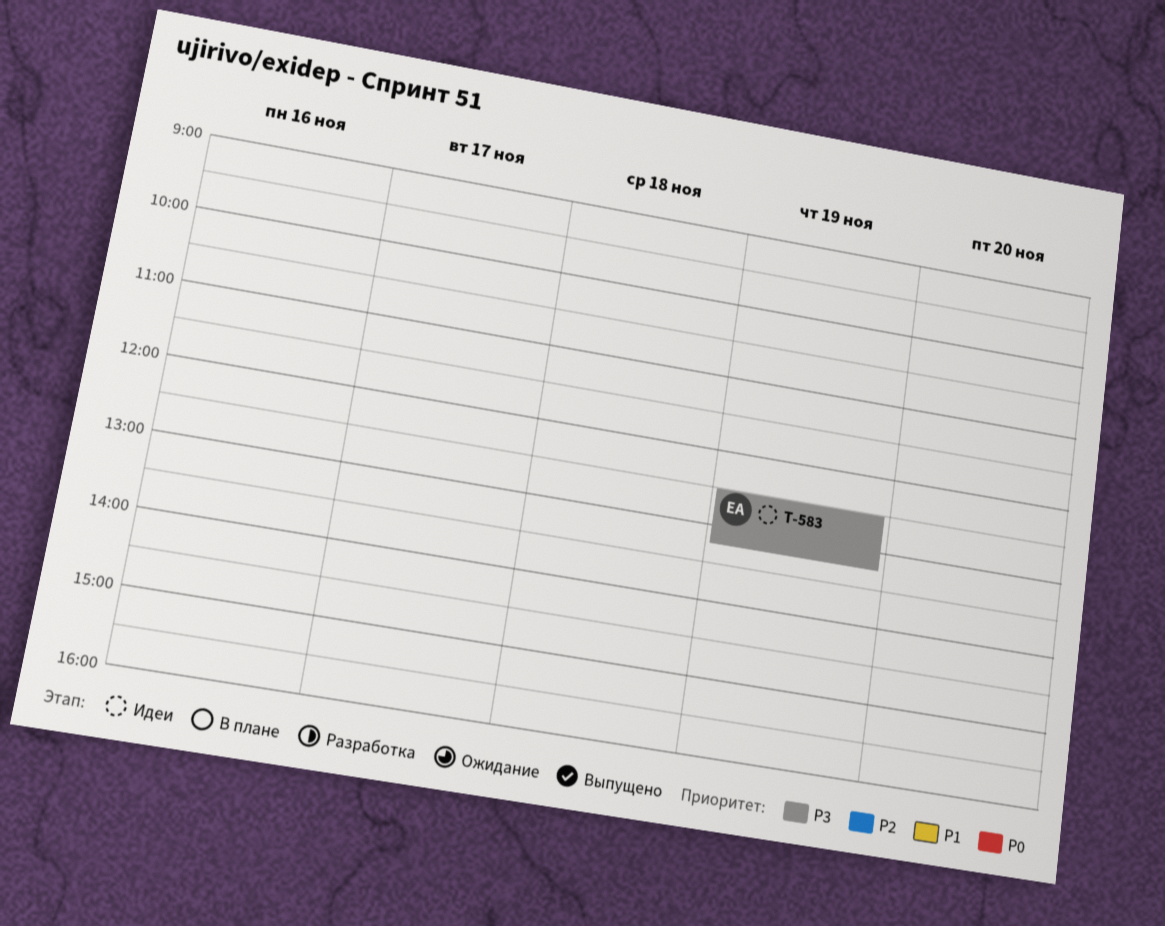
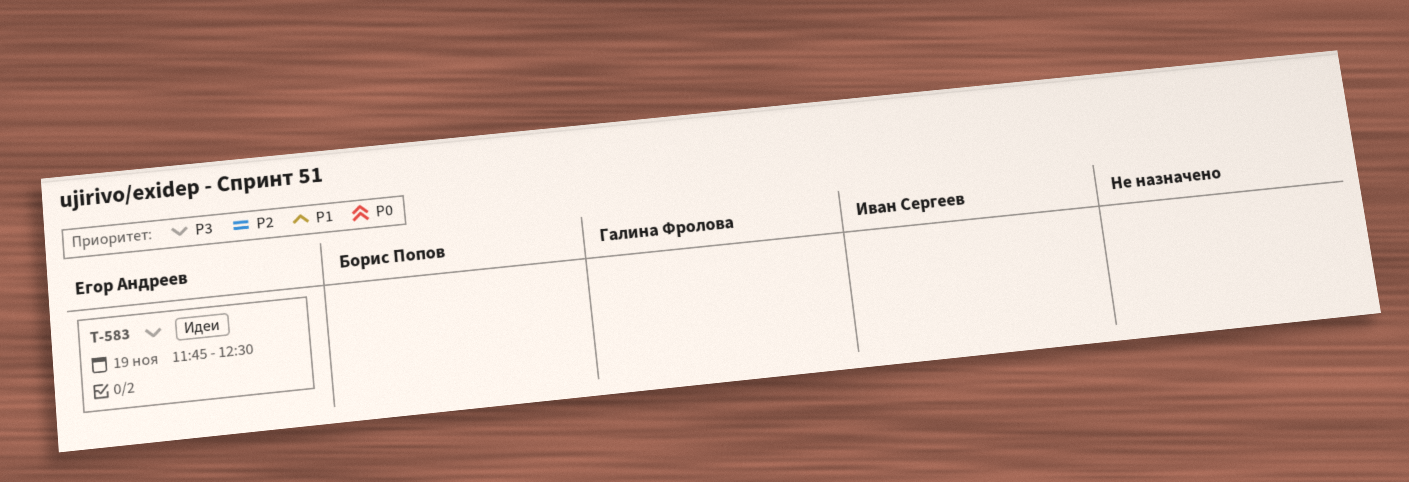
T-583, begins: 12:30 -> 11:45
T-583, ends: 13:15 -> 12:30

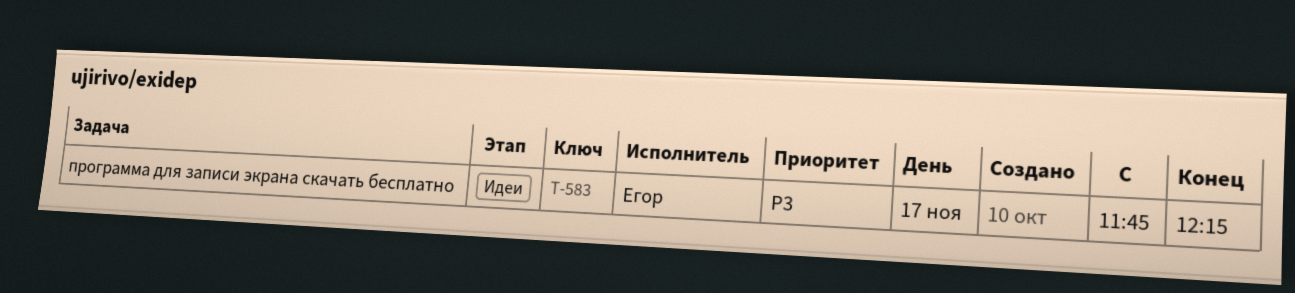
T-583, day: Nov 19 -> Nov 17
T-583, ends: 12:30 -> 12:15

